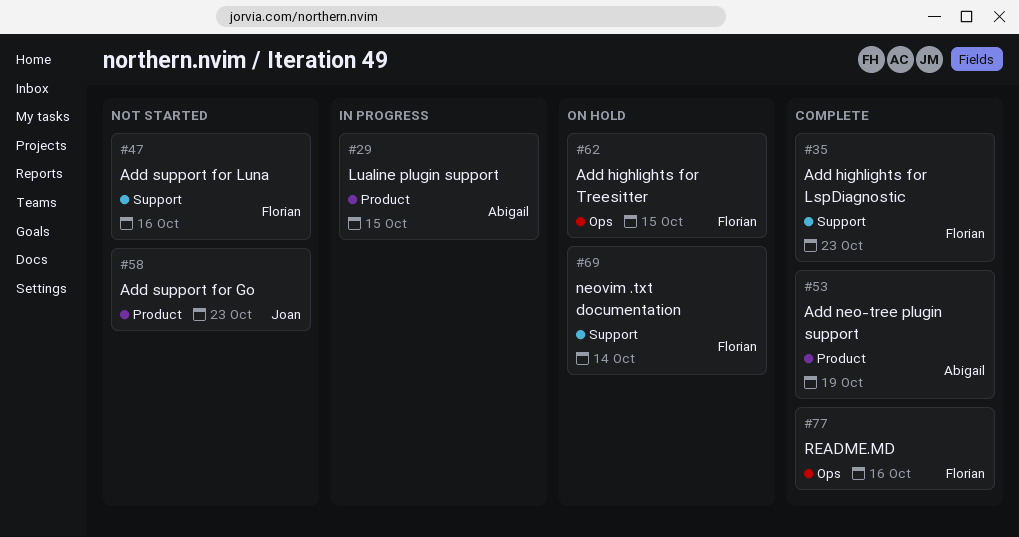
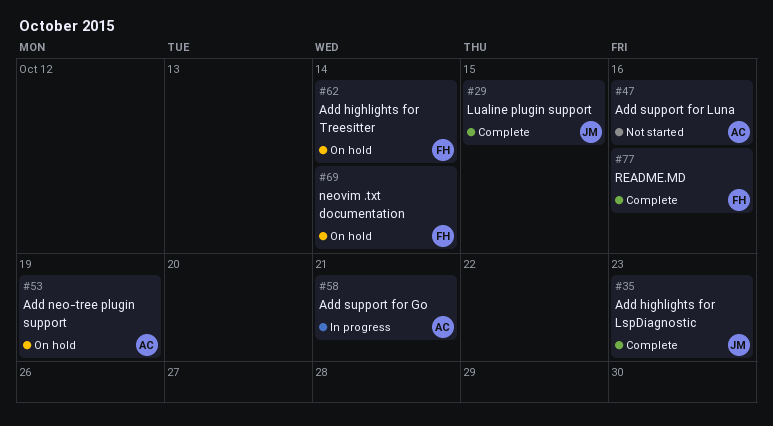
#29, status: In progress -> Complete
#29, owner: Abigail -> Joan
#35, owner: Florian -> Joan
#47, owner: Florian -> Abigail
#53, status: Complete -> On hold
#58, status: Not started -> In progress
#58, owner: Joan -> Abigail
#58, due: Oct 23 -> Oct 21
#62, due: Oct 15 -> Oct 14

